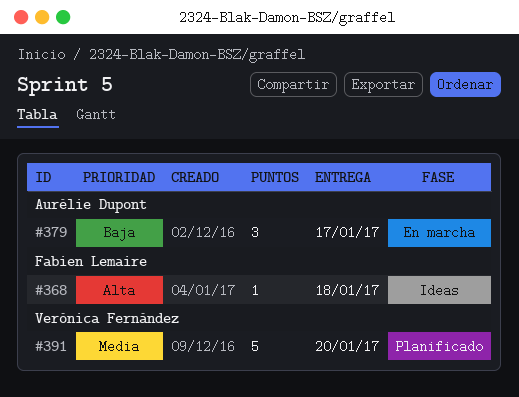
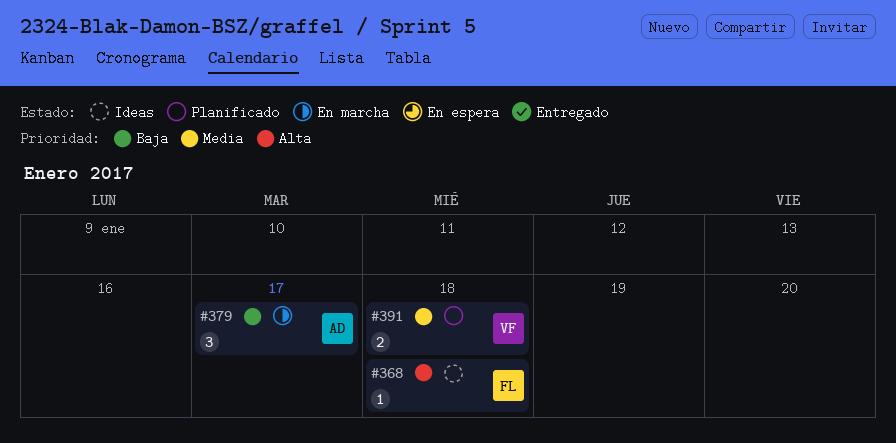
#391, estimate: 5 -> 2
#391, due: Jan 20 -> Jan 18

